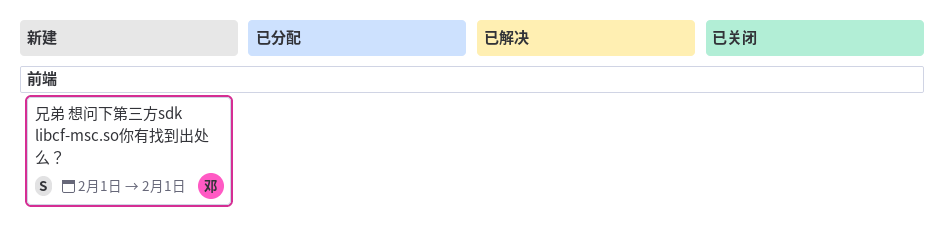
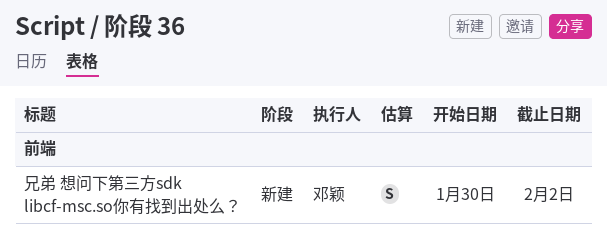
兄弟 想问下第三方sdk libcf-msc.so你有找到出处么？, start: Feb 1 -> Jan 30
兄弟 想问下第三方sdk libcf-msc.so你有找到出处么？, due: Feb 1 -> Feb 2

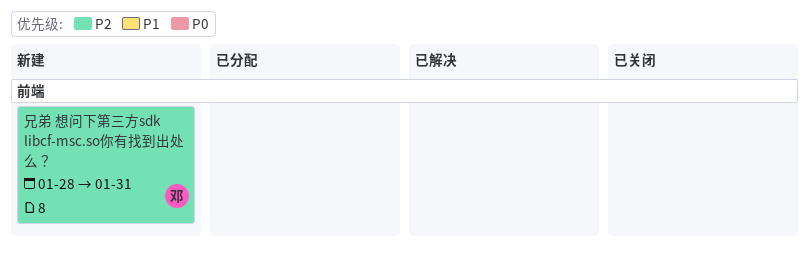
兄弟 想问下第三方sdk libcf-msc.so你有找到出处么？, start: Jan 30 -> Jan 28
兄弟 想问下第三方sdk libcf-msc.so你有找到出处么？, due: Feb 2 -> Jan 31

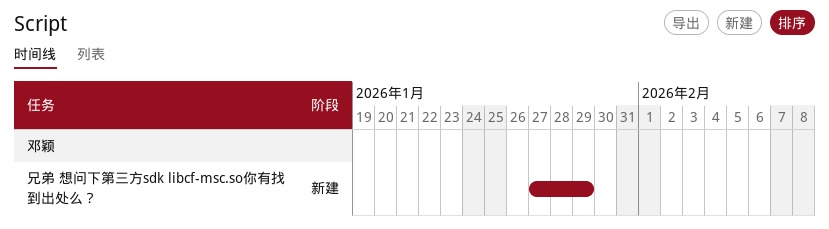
兄弟 想问下第三方sdk libcf-msc.so你有找到出处么？, start: Jan 28 -> Jan 27
兄弟 想问下第三方sdk libcf-msc.so你有找到出处么？, due: Jan 31 -> Jan 29

